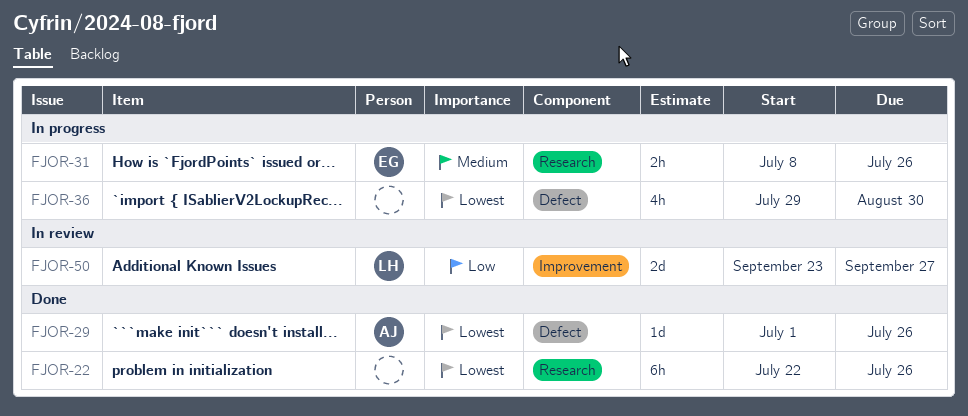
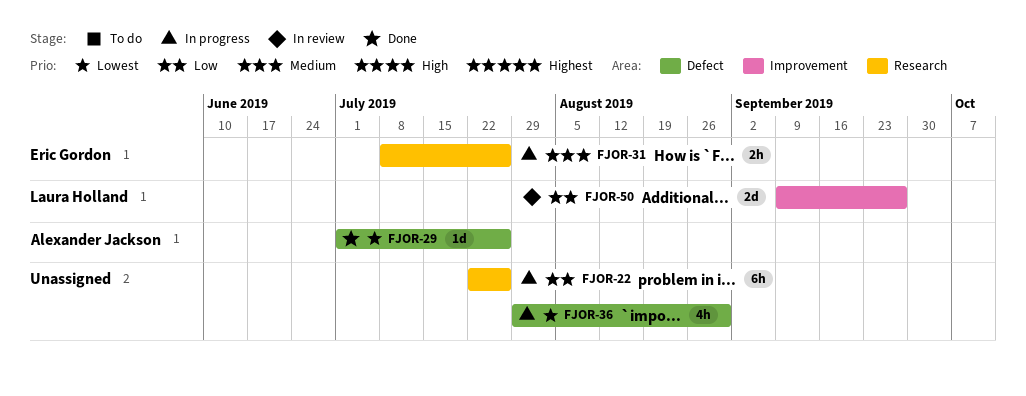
FJOR-22, status: Done -> In progress
FJOR-22, priority: Lowest -> Low
FJOR-50, start: Sep 23 -> Sep 9

